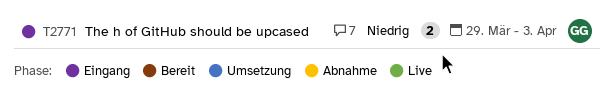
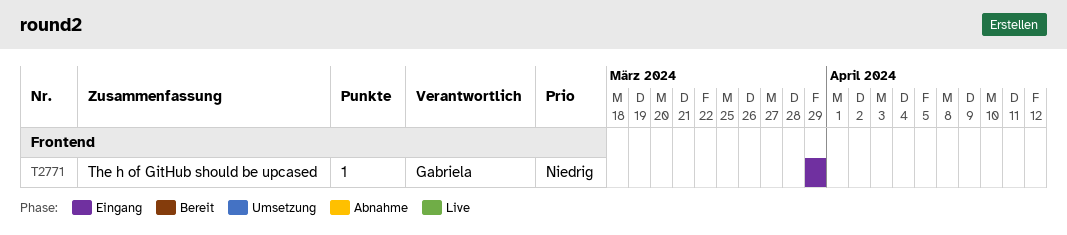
T2771, estimate: 2 -> 1
T2771, due: Apr 3 -> Mar 29

